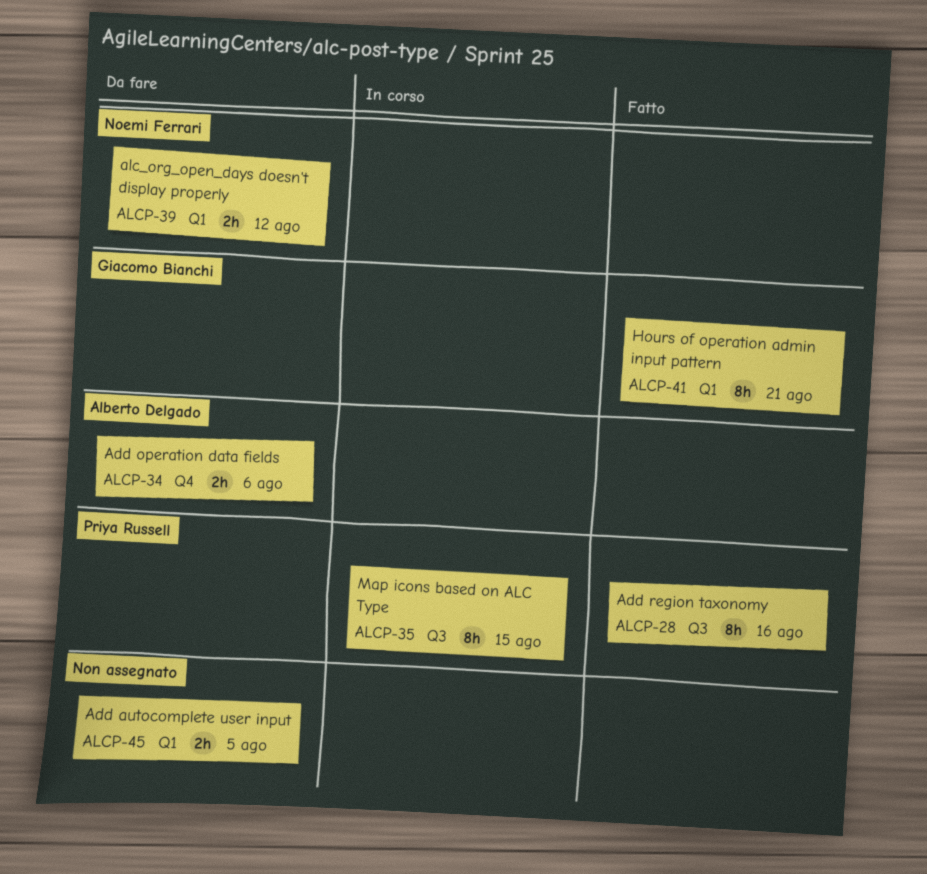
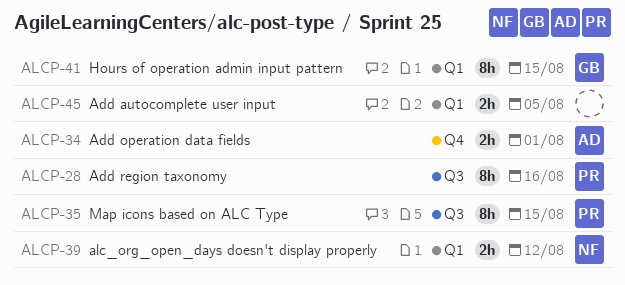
ALCP-34, due: Aug 6 -> Aug 1
ALCP-41, due: Aug 21 -> Aug 15

